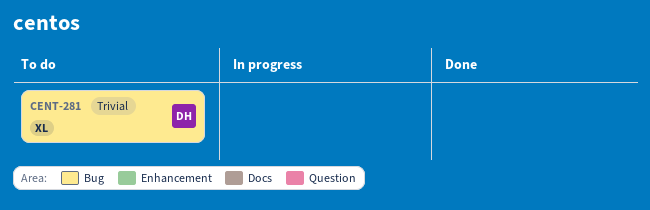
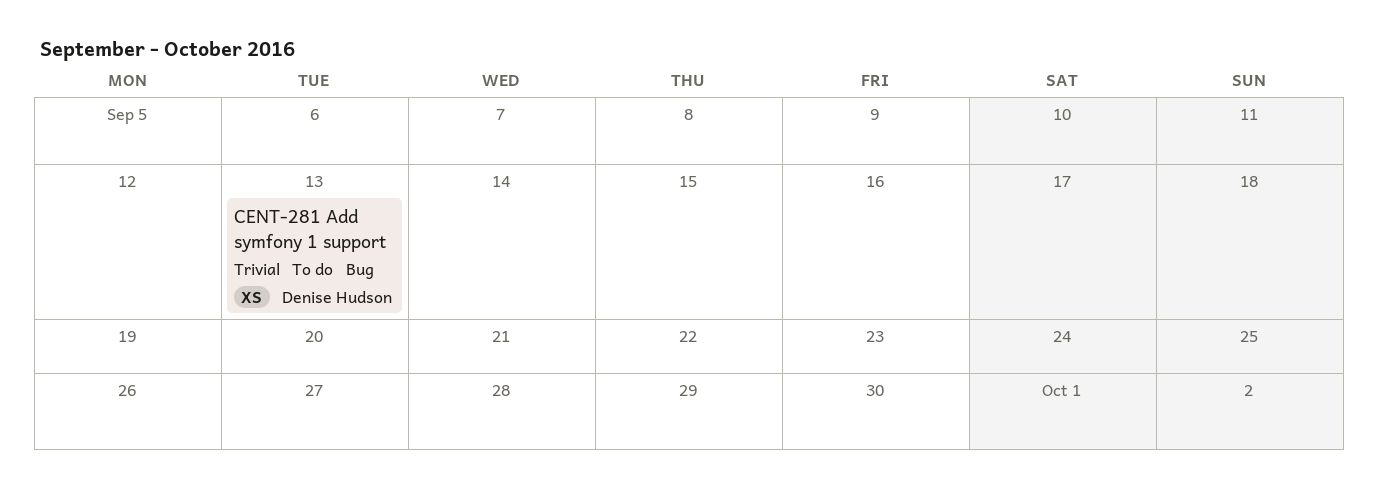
CENT-281, estimate: XL -> XS

